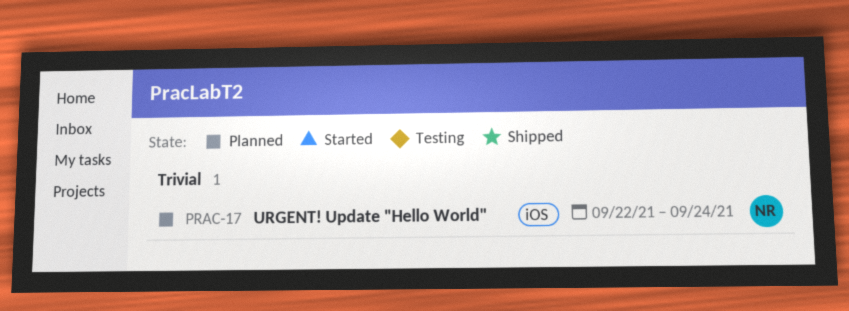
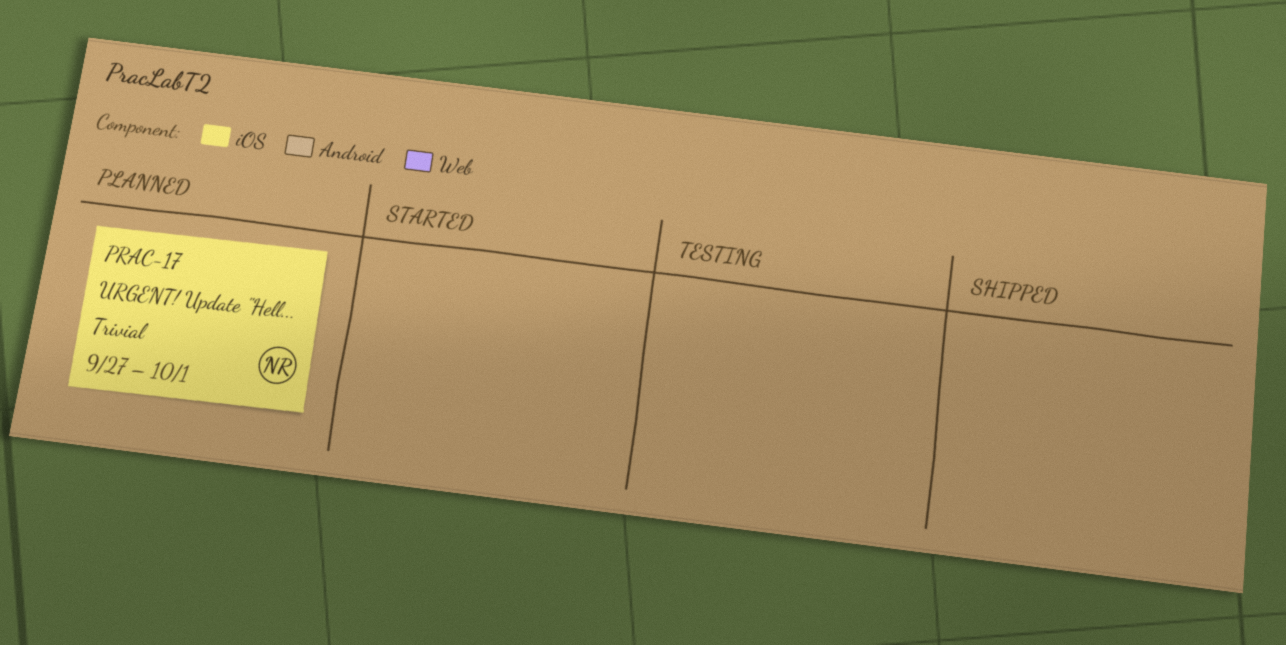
PRAC-17, start: Sep 22 -> Sep 27
PRAC-17, due: Sep 24 -> Oct 1

